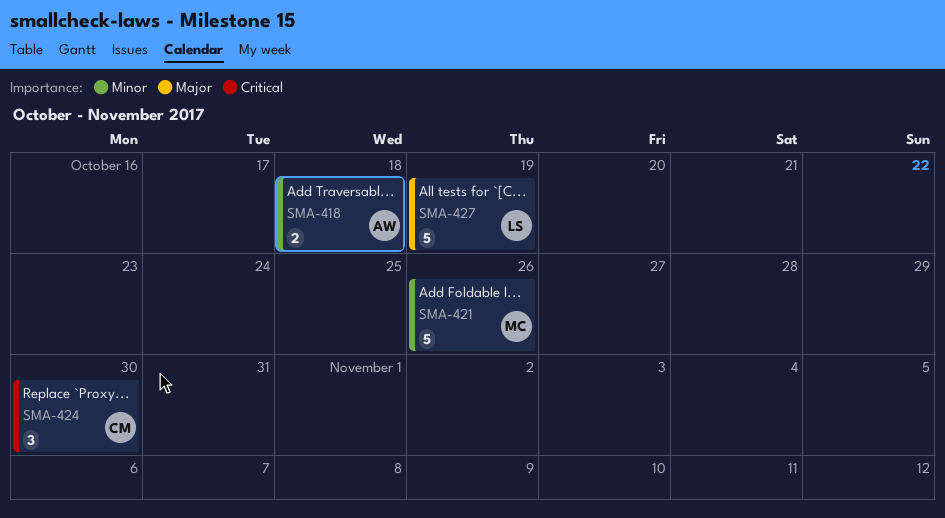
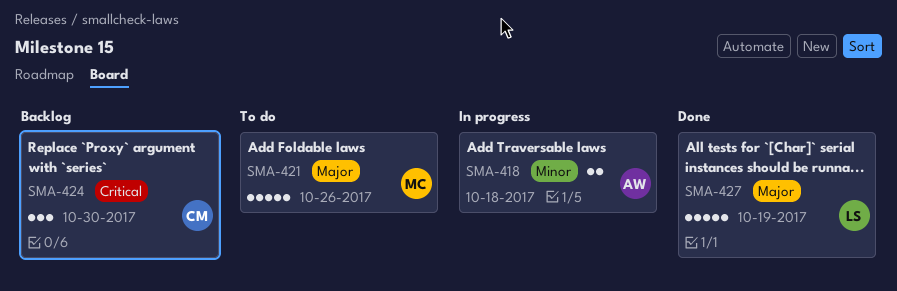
SMA-421, priority: Minor -> Major

